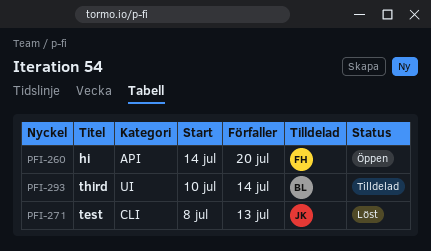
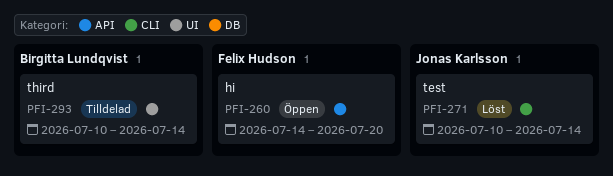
PFI-271, start: Jul 8 -> Jul 10
PFI-271, due: Jul 13 -> Jul 14

